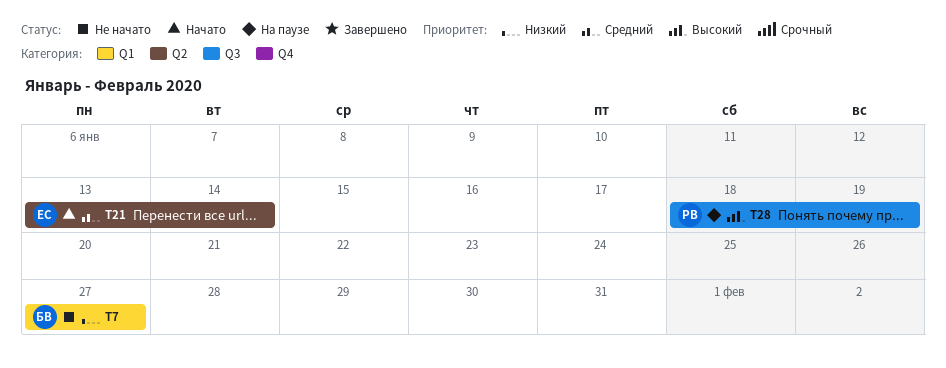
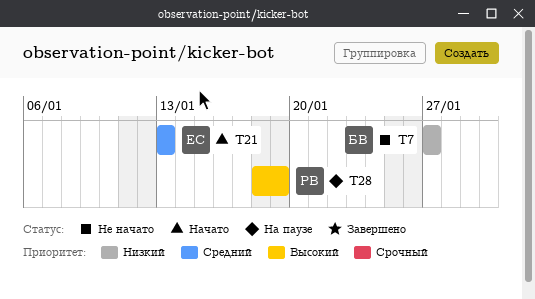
T21, due: Jan 14 -> Jan 13

